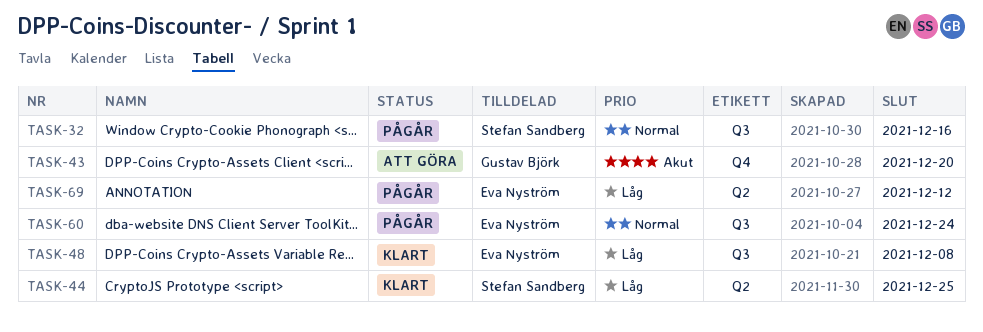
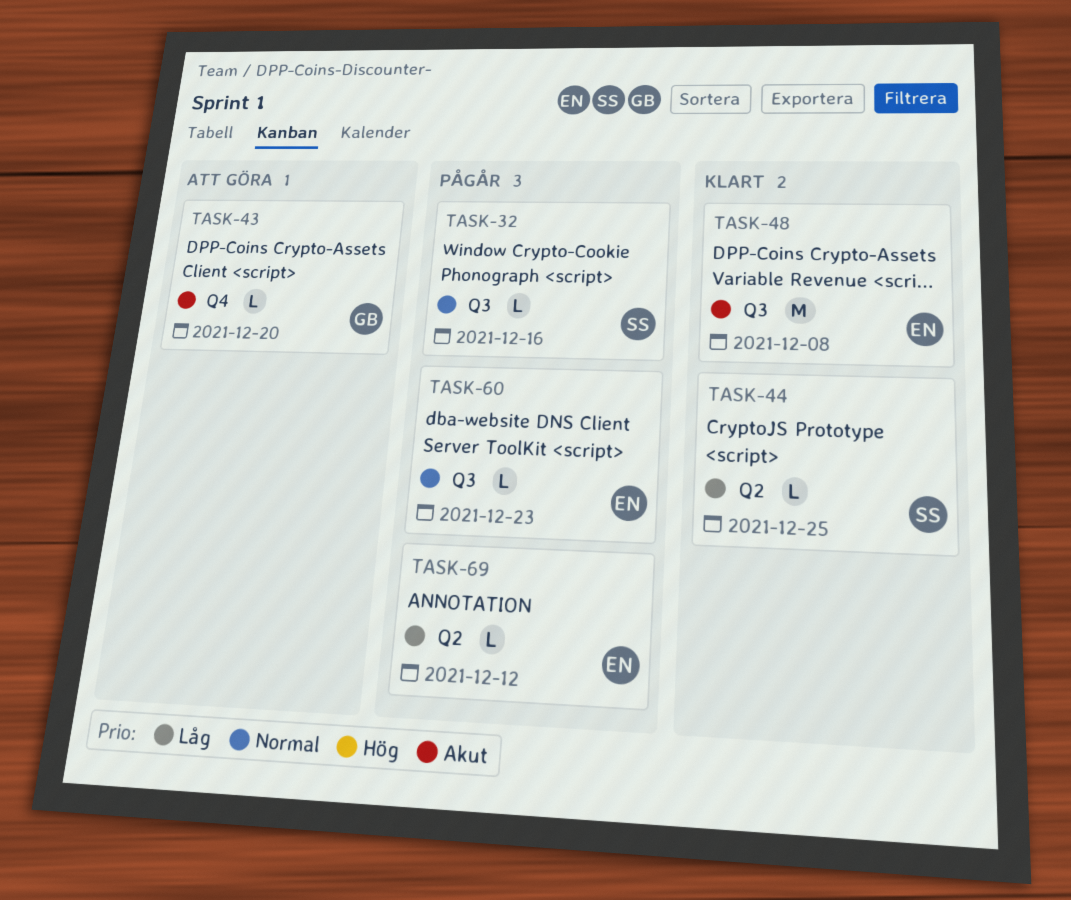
TASK-48, priority: Låg -> Akut
TASK-60, due: Dec 24 -> Dec 23

